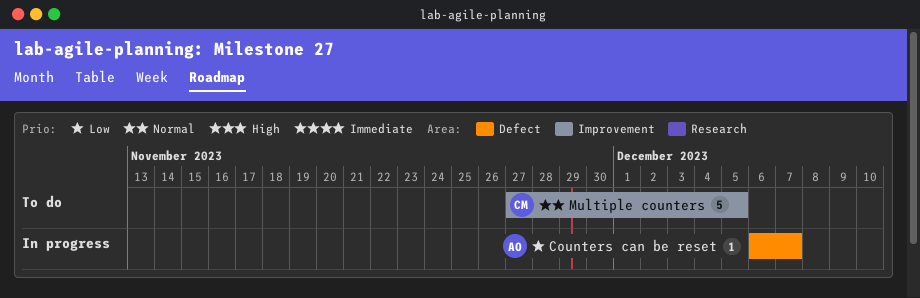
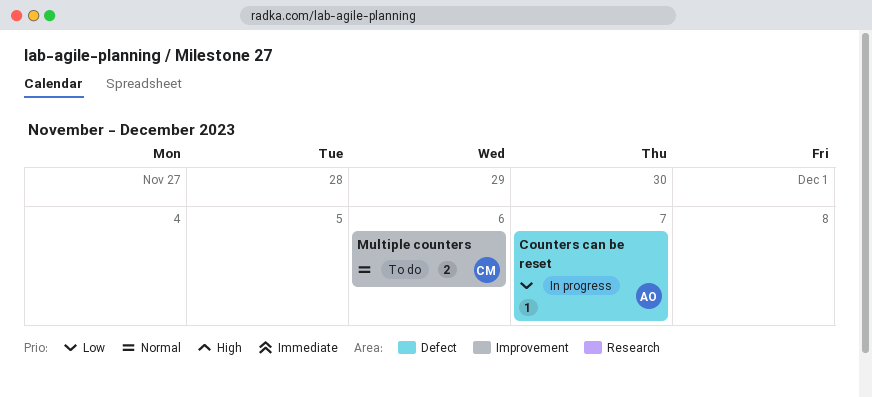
Multiple counters, estimate: 5 -> 2
Multiple counters, due: Dec 5 -> Dec 6

